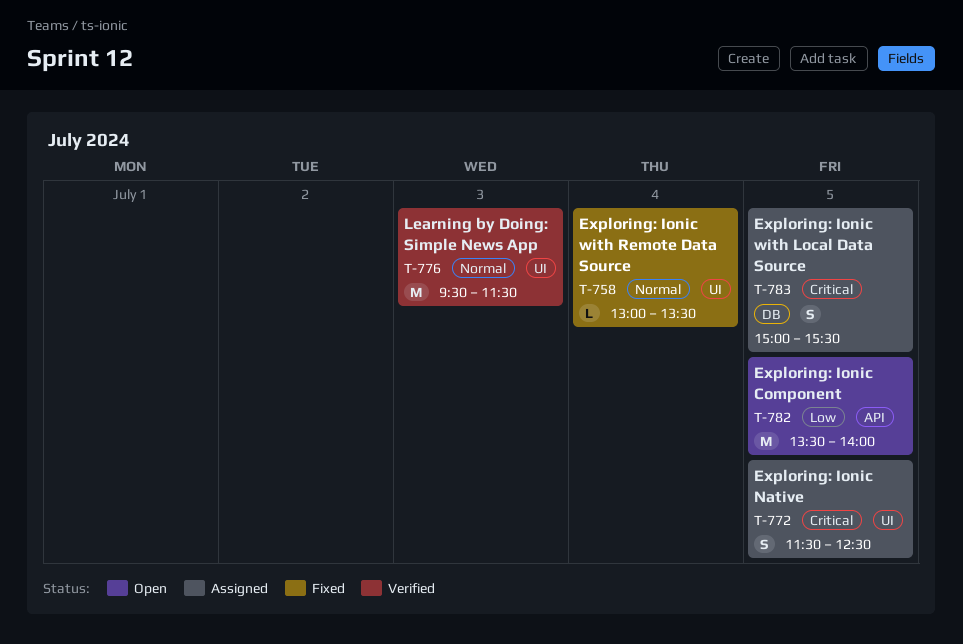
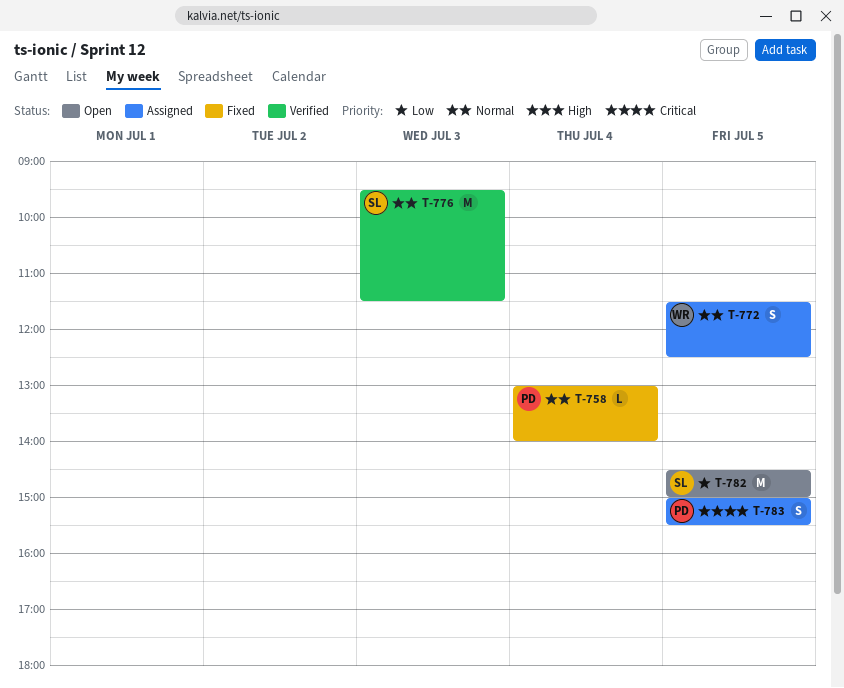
T-758, ends: 13:30 -> 14:00
T-772, priority: Critical -> Normal
T-782, begins: 13:30 -> 14:30
T-782, ends: 14:00 -> 15:00

